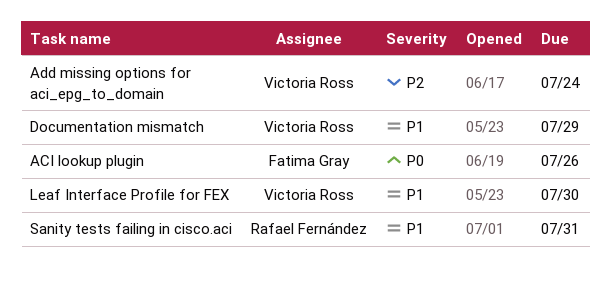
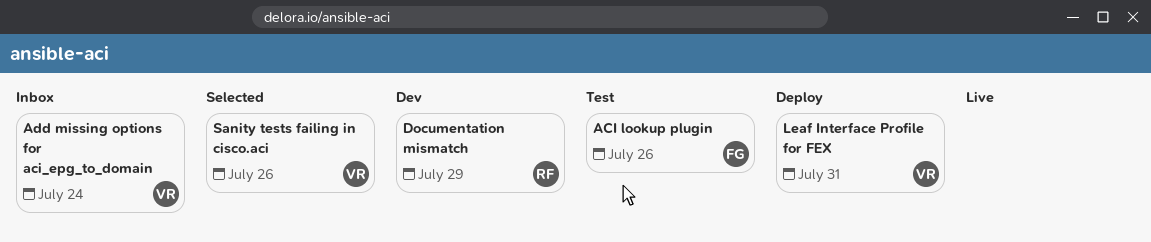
Documentation mismatch, owner: Victoria Ross -> Rafael Fernández
Leaf Interface Profile for FEX, due: Jul 30 -> Jul 31
Sanity tests failing in cisco.aci, owner: Rafael Fernández -> Victoria Ross
Sanity tests failing in cisco.aci, due: Jul 31 -> Jul 26

